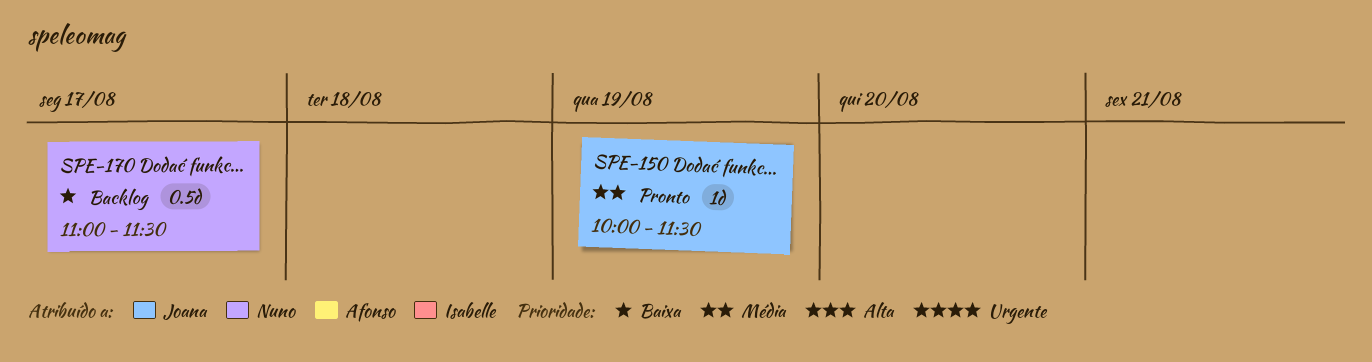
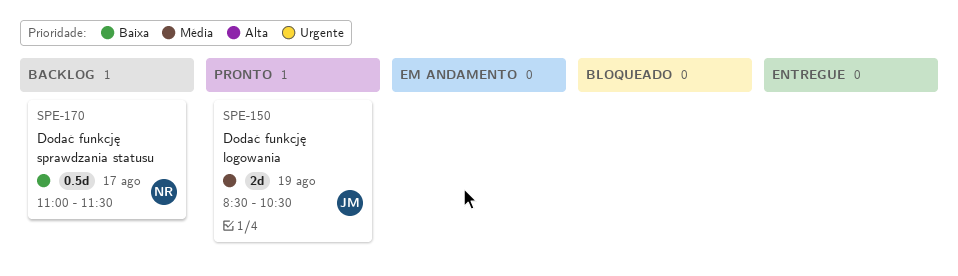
SPE-150, estimate: 1d -> 2d
SPE-150, begins: 10:00 -> 08:30
SPE-150, ends: 11:30 -> 10:30

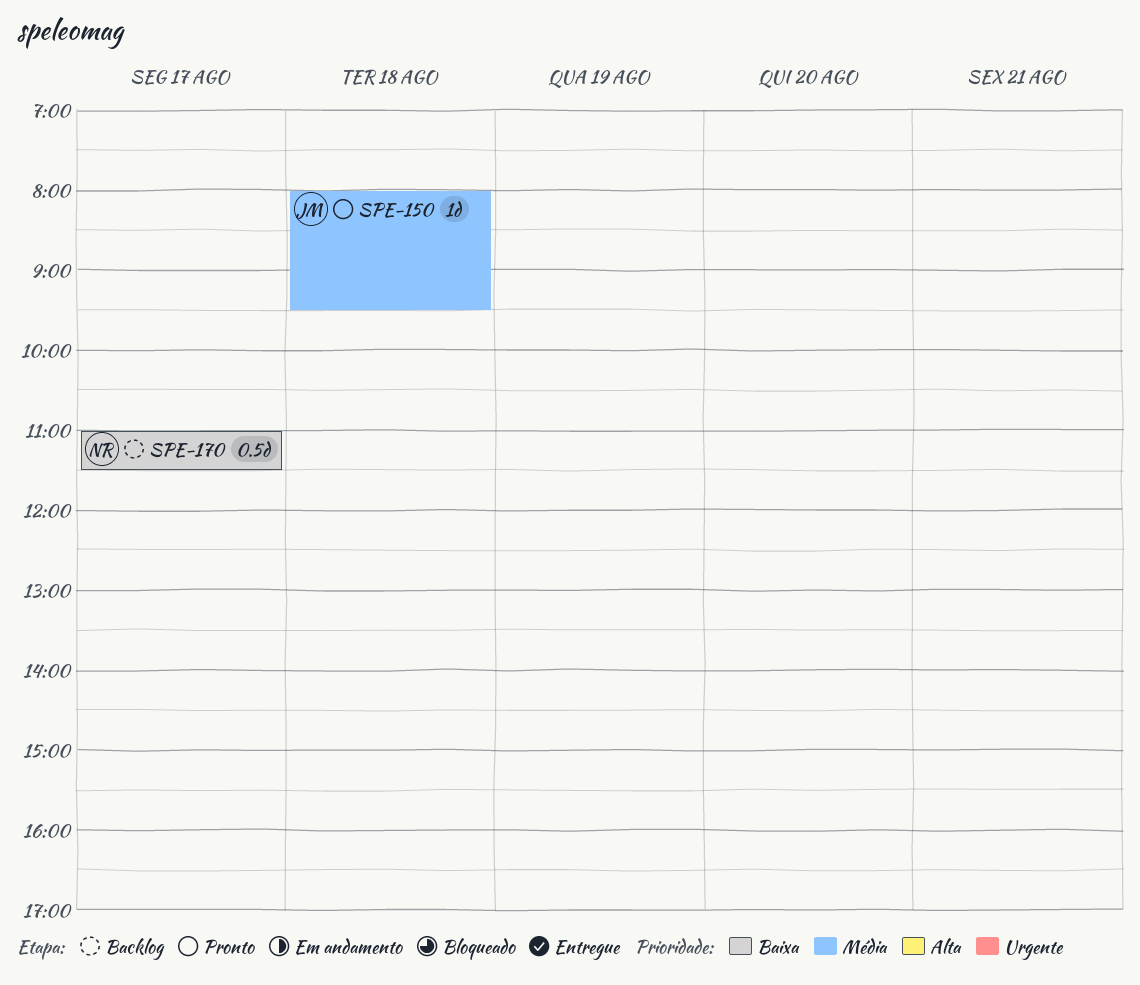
SPE-150, estimate: 2d -> 1d
SPE-150, day: Aug 19 -> Aug 18
SPE-150, begins: 08:30 -> 08:00
SPE-150, ends: 10:30 -> 09:30

